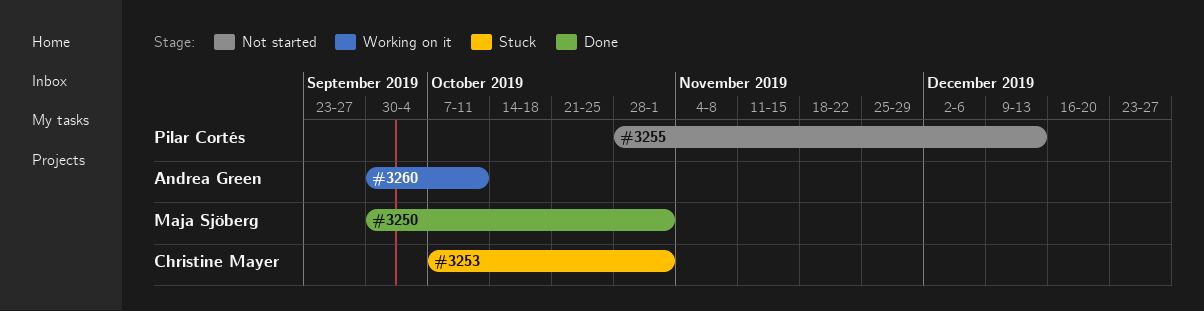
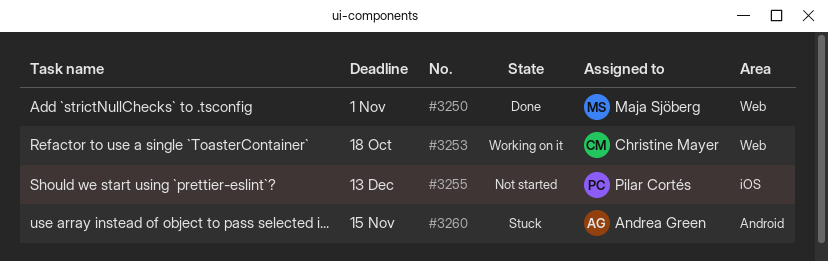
#3253, status: Stuck -> Working on it
#3253, due: Nov 1 -> Oct 18
#3260, status: Working on it -> Stuck
#3260, due: Oct 11 -> Nov 15

